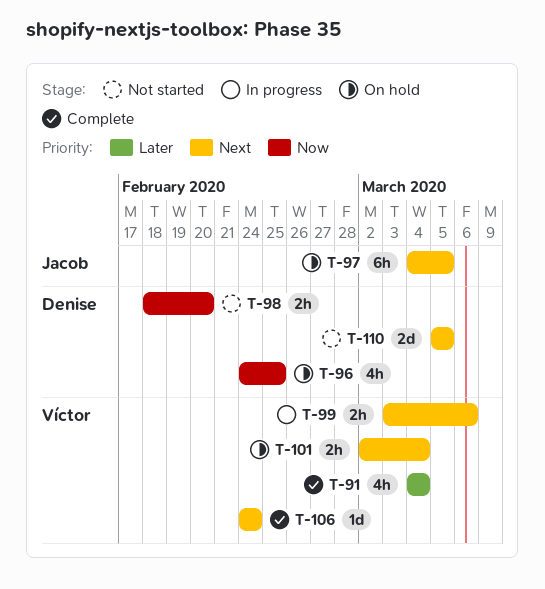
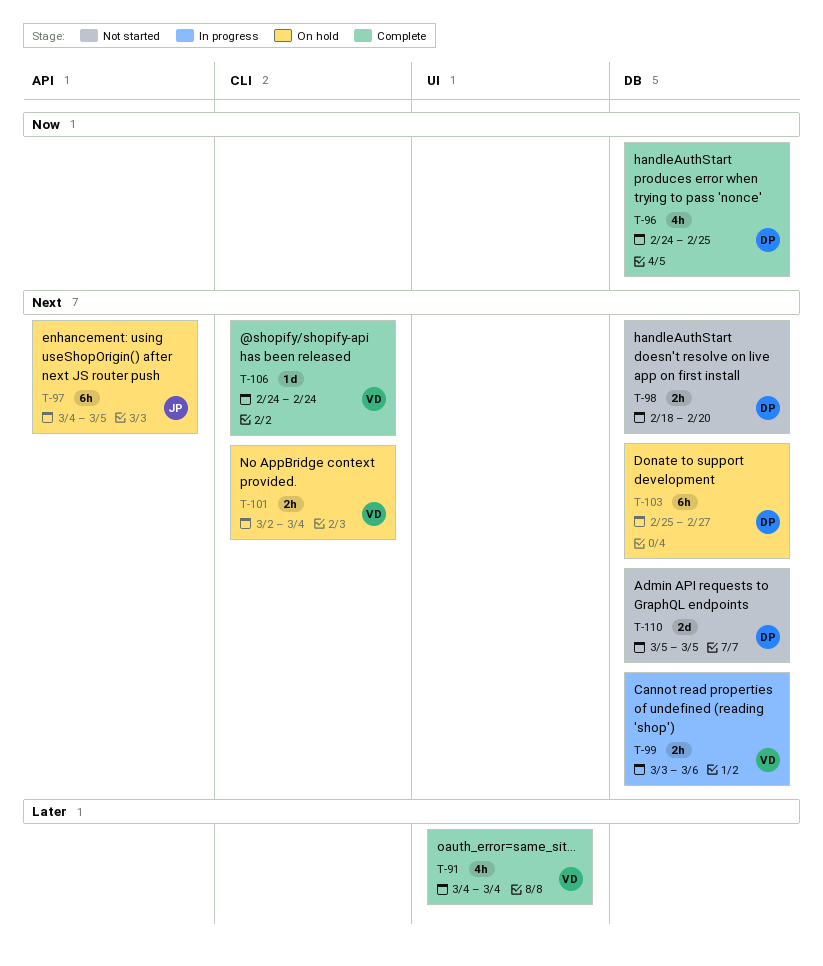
T-96, status: On hold -> Complete
T-98, priority: Now -> Next
T-103: none -> present

